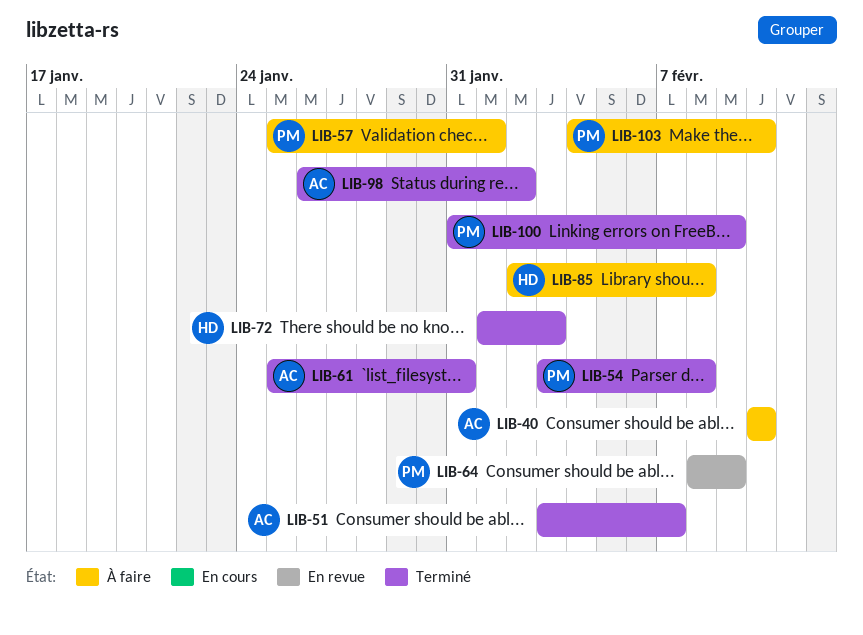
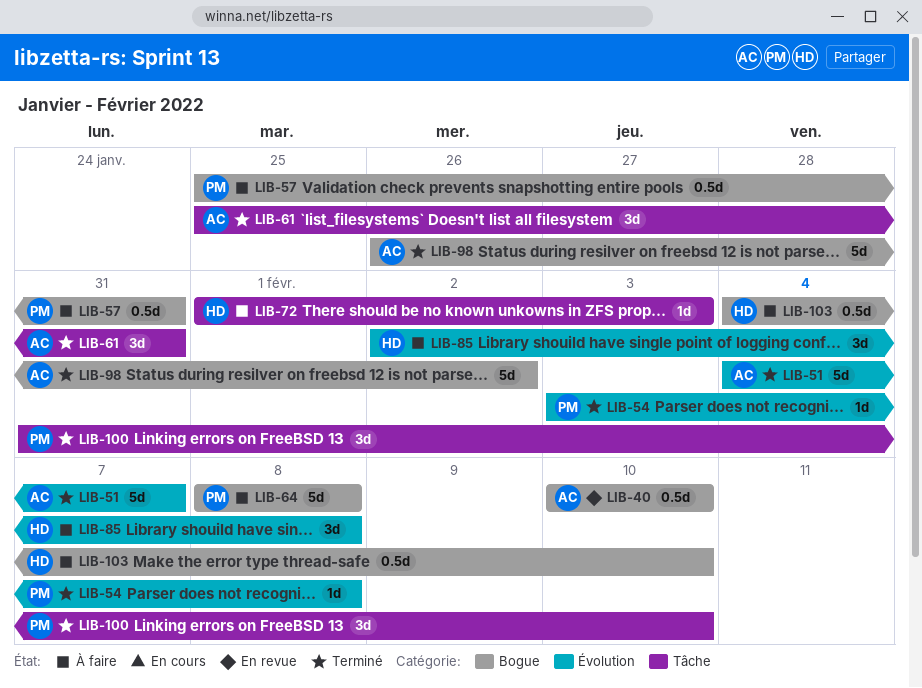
LIB-40, status: À faire -> En revue
LIB-51, start: Feb 3 -> Feb 4
LIB-57, due: Feb 1 -> Jan 31
LIB-64, status: En revue -> À faire
LIB-64, due: Feb 9 -> Feb 8
LIB-72, status: Terminé -> À faire
LIB-100, due: Feb 9 -> Feb 10
LIB-103, owner: PM -> HD

